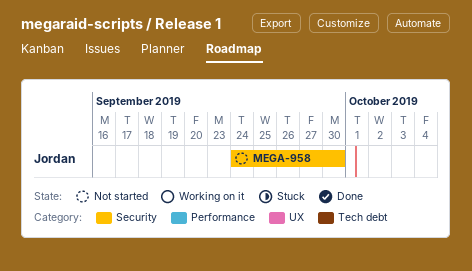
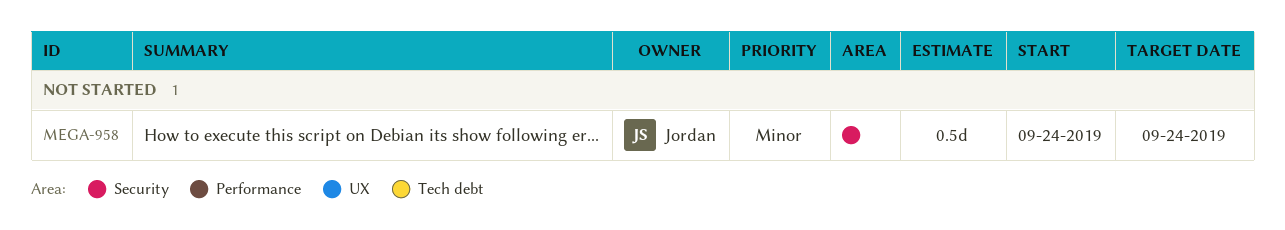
MEGA-958, due: Sep 30 -> Sep 24

